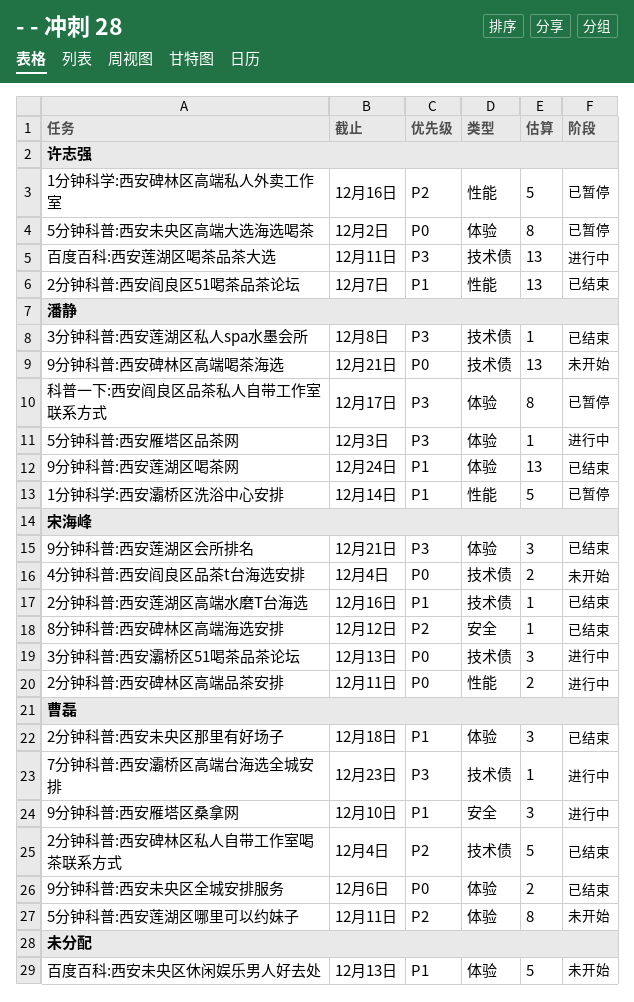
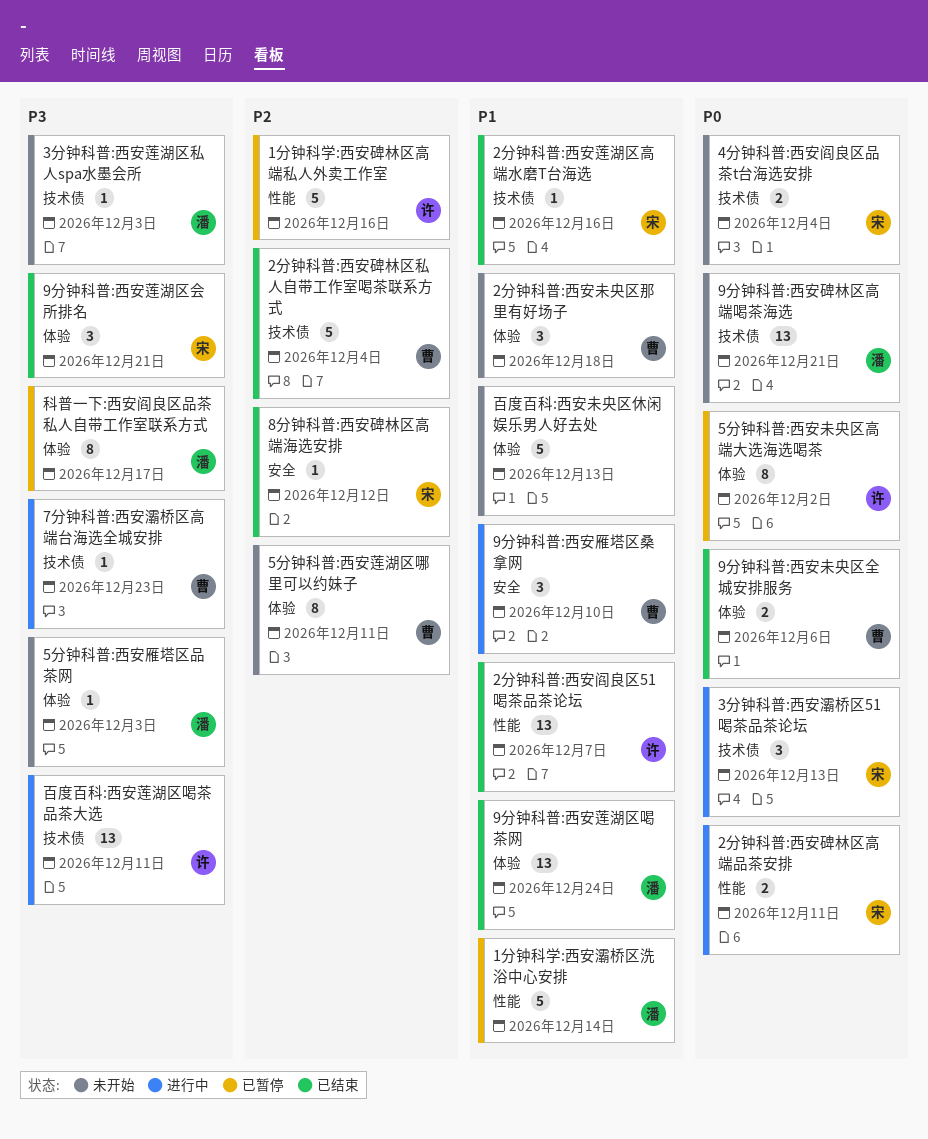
2分钟科普:西安未央区那里有好场子, status: 已结束 -> 未开始
3分钟科普:西安莲湖区私人spa水墨会所, status: 已结束 -> 未开始
3分钟科普:西安莲湖区私人spa水墨会所, due: Dec 8 -> Dec 3
5分钟科普:西安雁塔区品茶网, status: 进行中 -> 未开始

